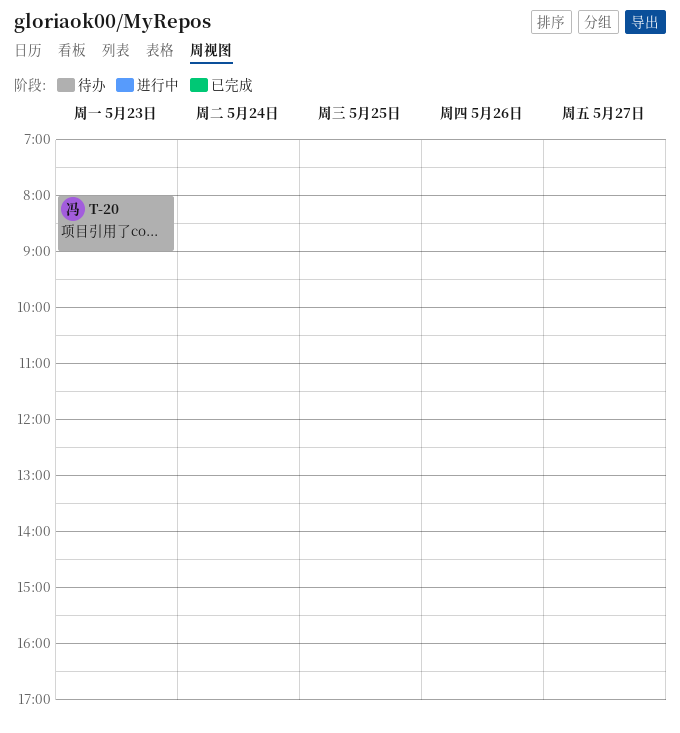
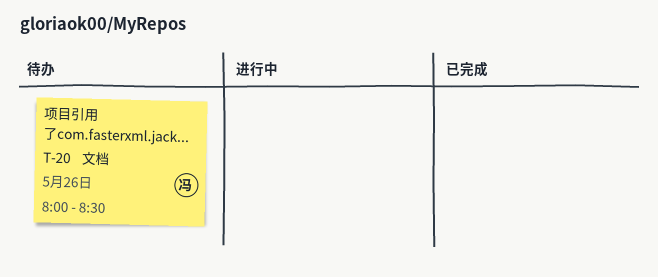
T-20, day: May 23 -> May 26
T-20, ends: 09:00 -> 08:30

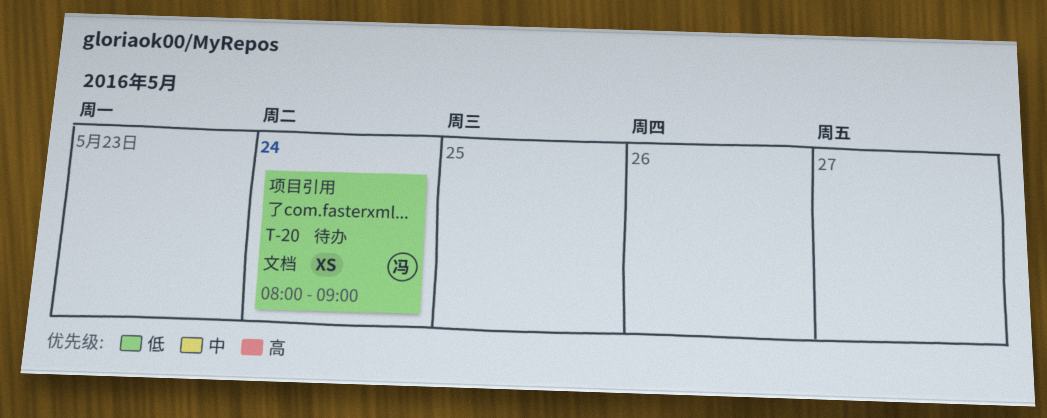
T-20, day: May 26 -> May 24
T-20, ends: 08:30 -> 09:00

